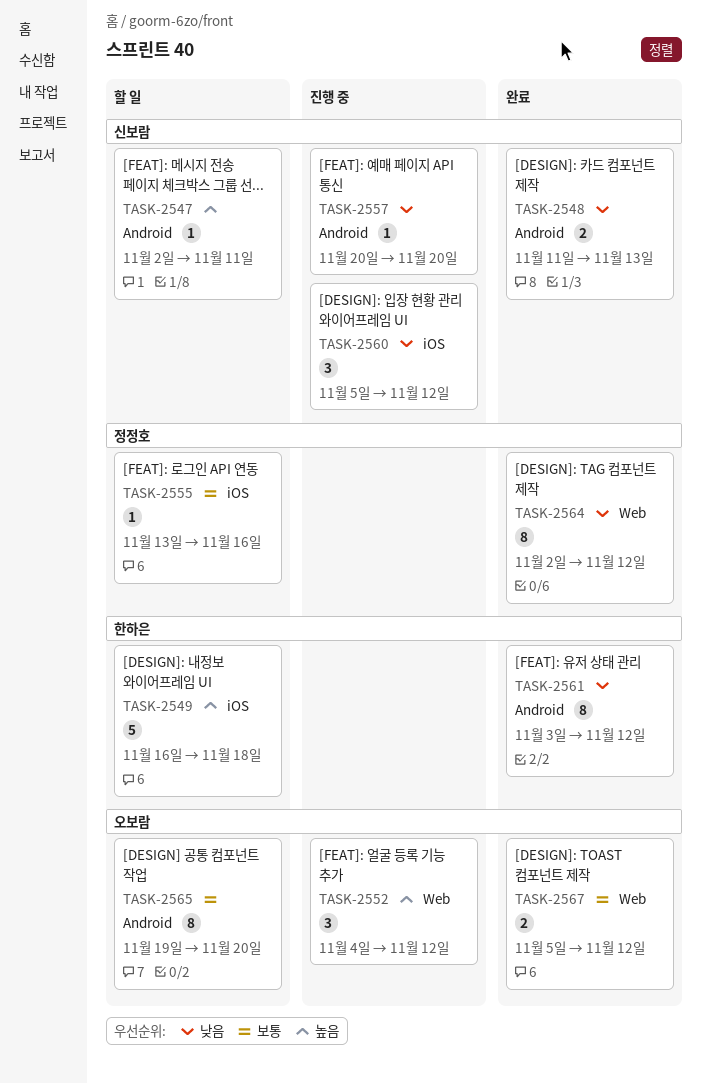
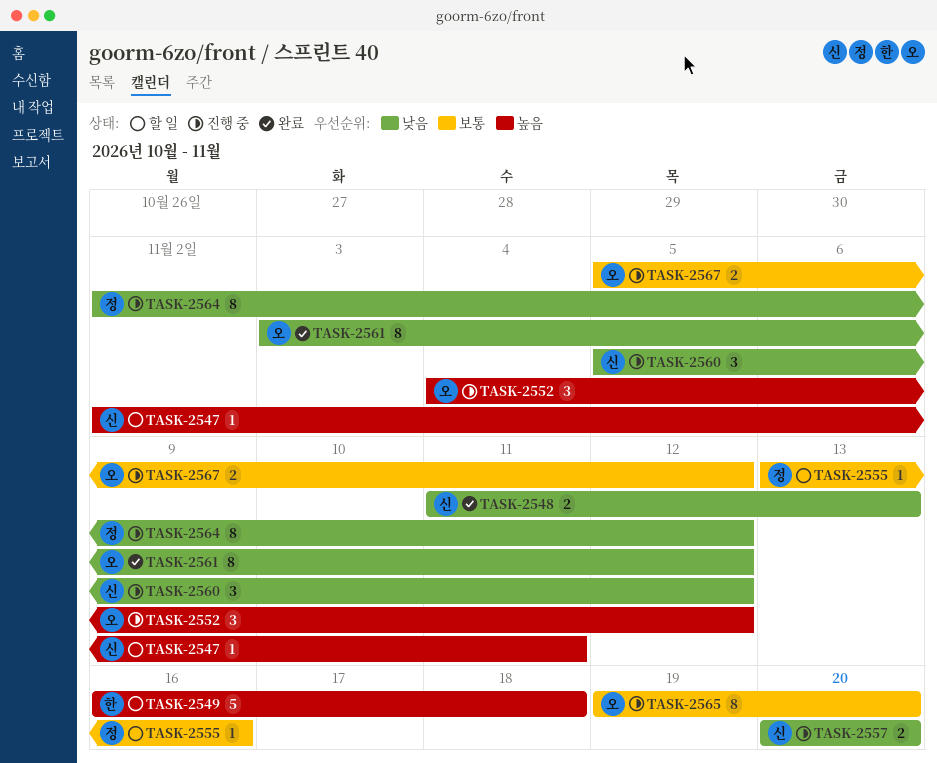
TASK-2557, estimate: 1 -> 2
TASK-2561, owner: 한하은 -> 오보람
TASK-2564, status: 완료 -> 진행 중
TASK-2565, status: 할 일 -> 진행 중
TASK-2567, status: 완료 -> 진행 중

